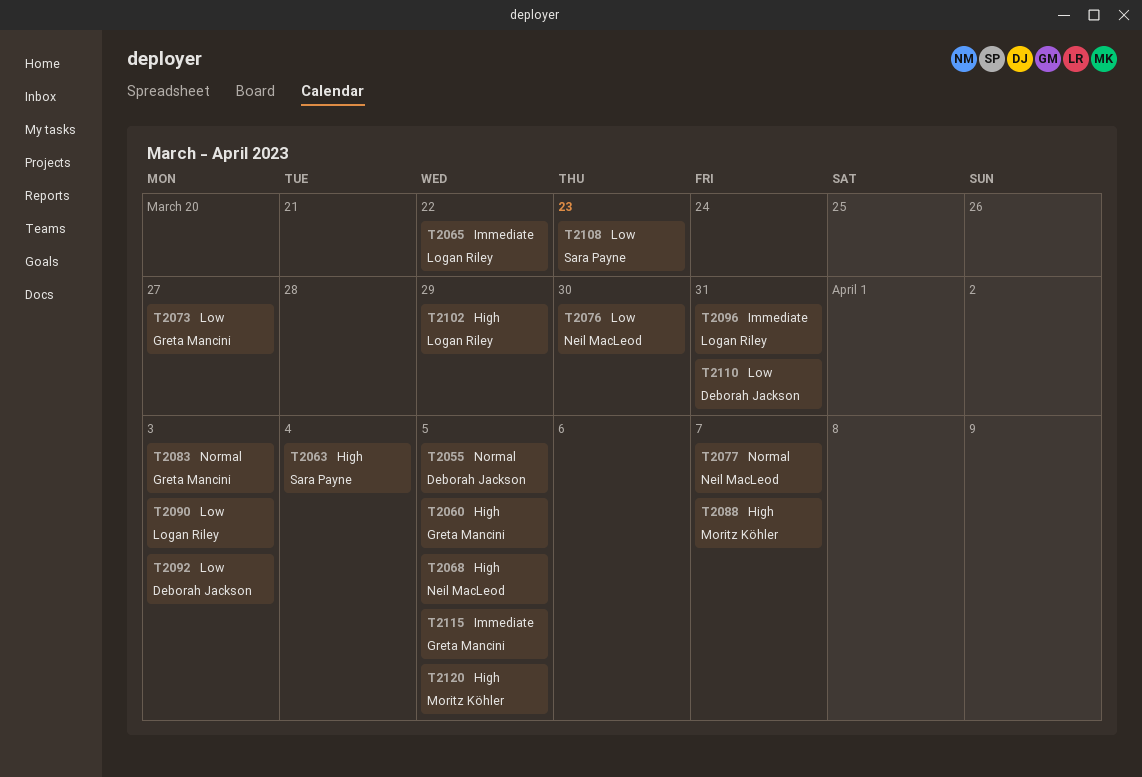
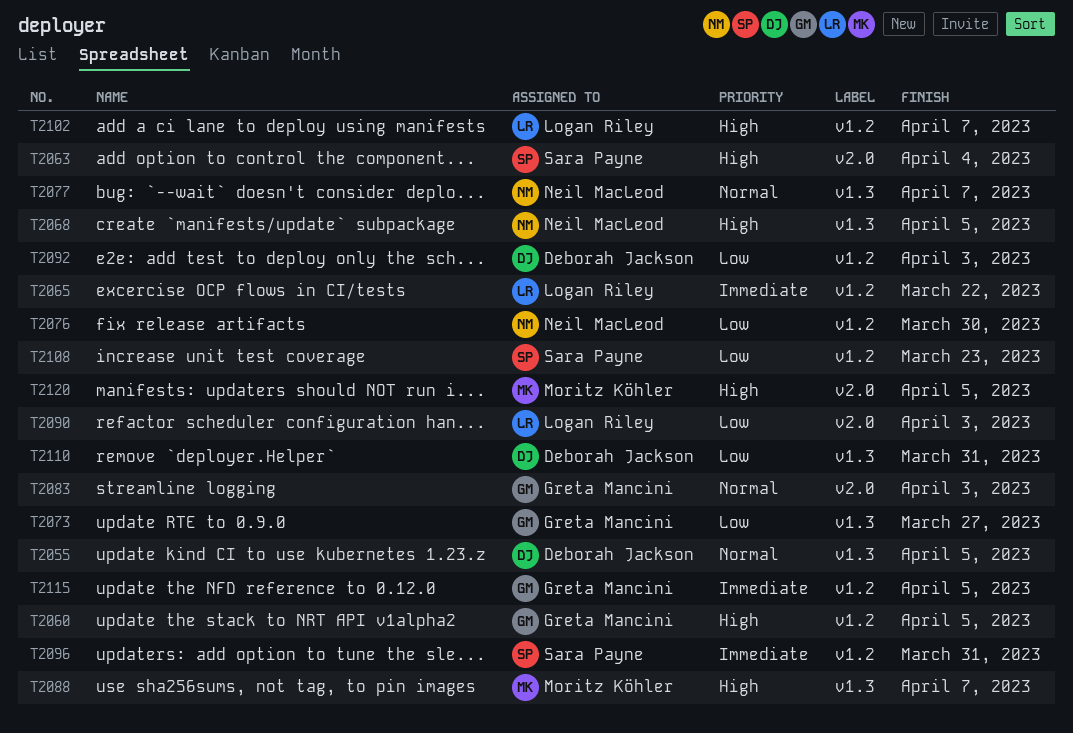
T2096, owner: Logan Riley -> Sara Payne
T2102, due: Mar 29 -> Apr 7

